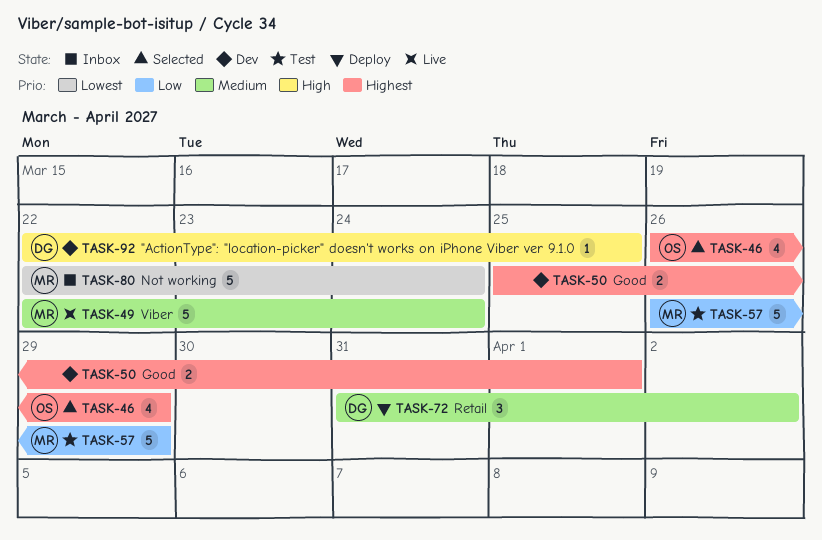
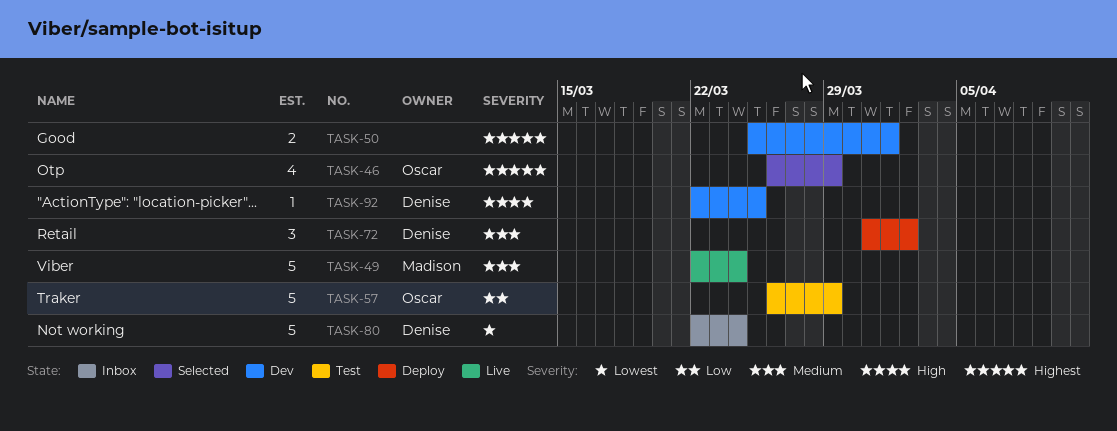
TASK-57, owner: Madison -> Oscar
TASK-80, owner: Madison -> Denise

